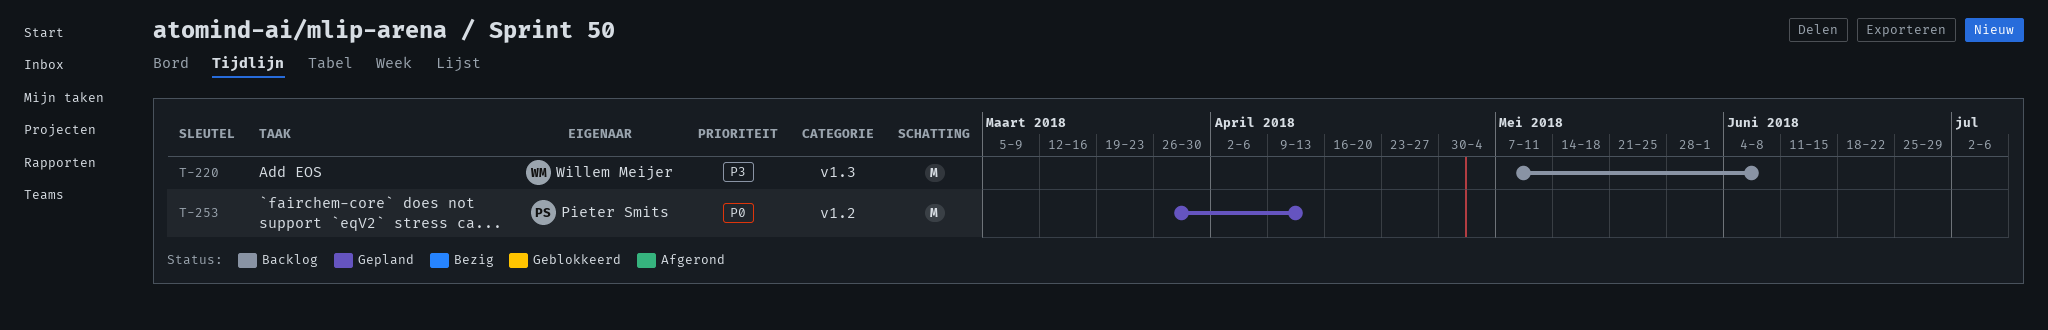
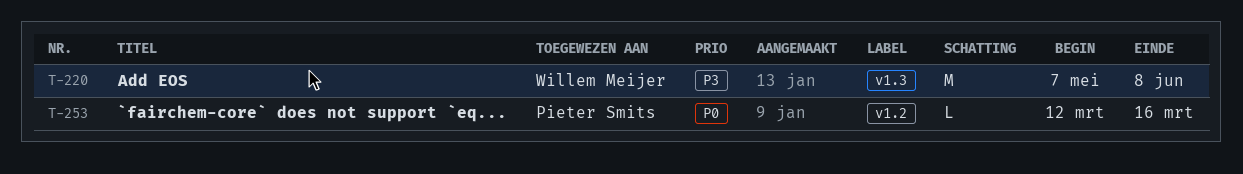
T-253, estimate: M -> L
T-253, start: Mar 26 -> Mar 12
T-253, due: Apr 13 -> Mar 16

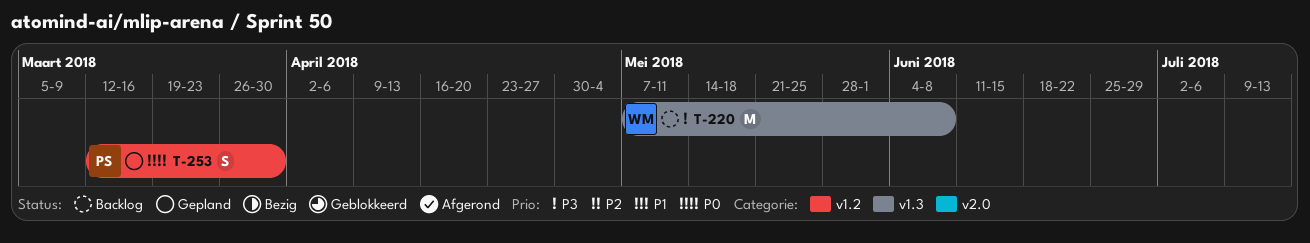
T-253, estimate: L -> S
T-253, due: Mar 16 -> Mar 30

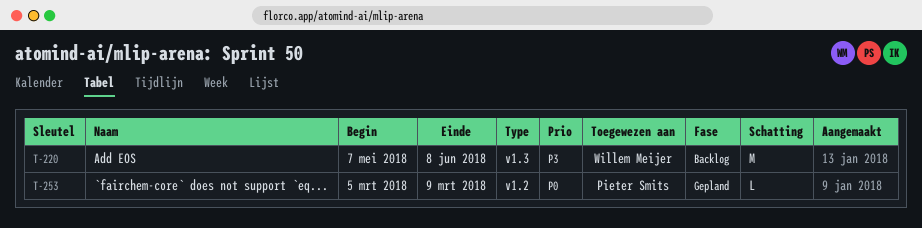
T-253, estimate: S -> L
T-253, start: Mar 12 -> Mar 5
T-253, due: Mar 30 -> Mar 9

